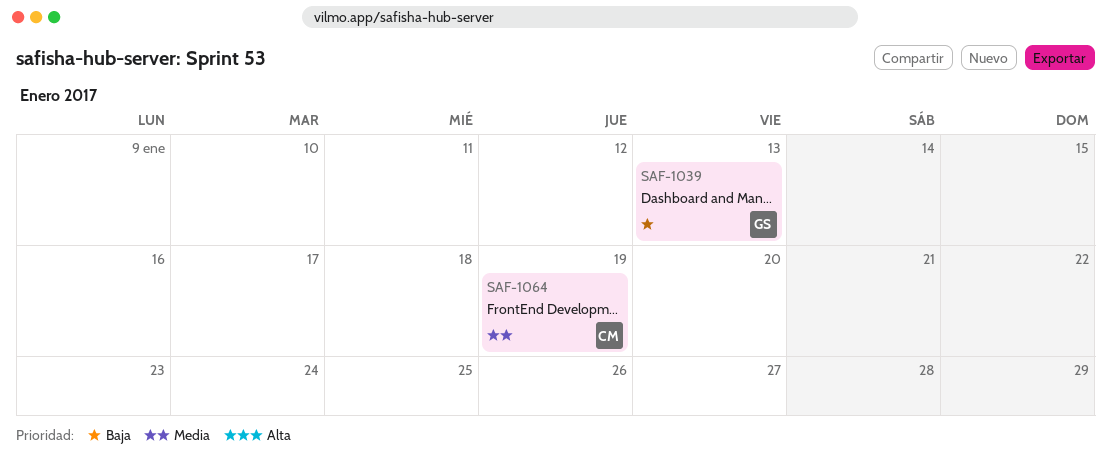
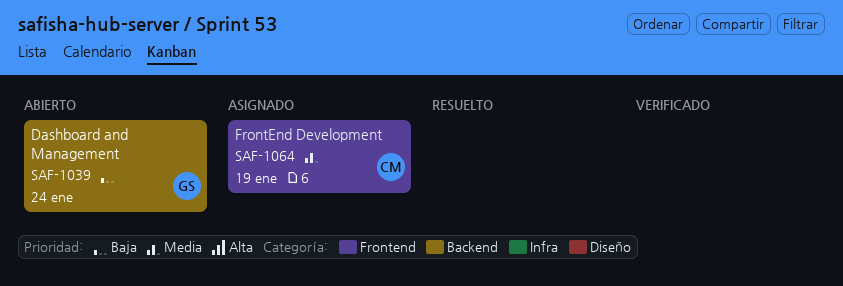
SAF-1039, due: Jan 13 -> Jan 24

